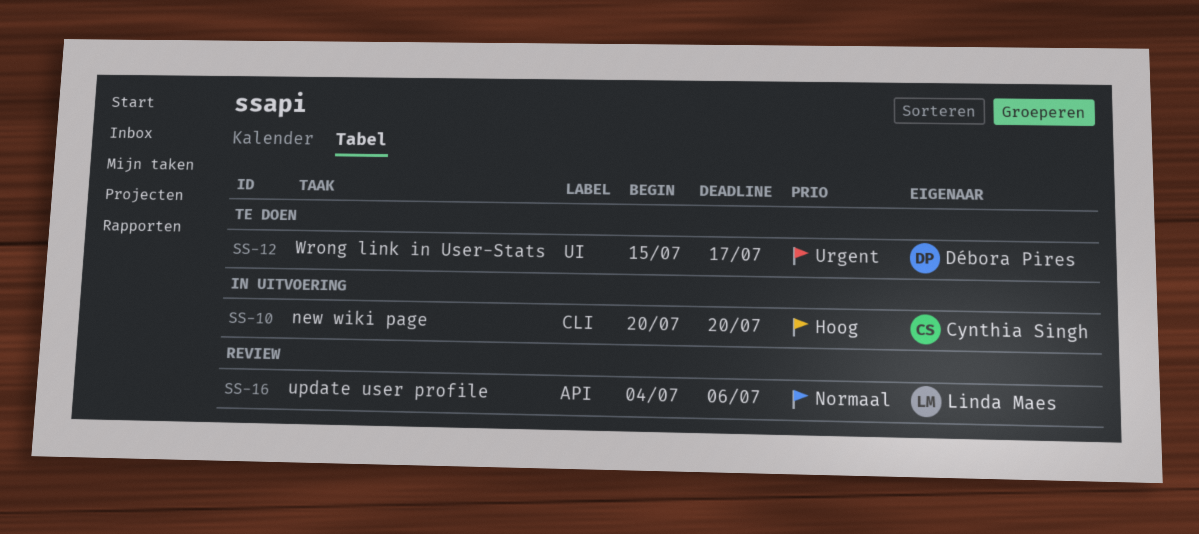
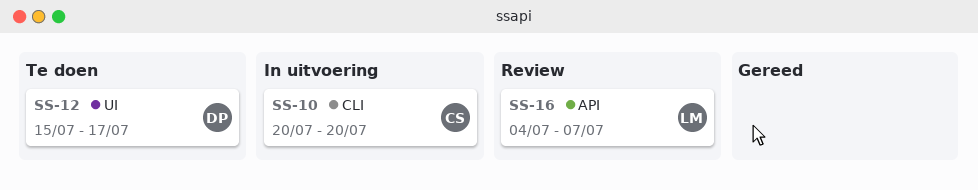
SS-16, due: Jul 6 -> Jul 7

